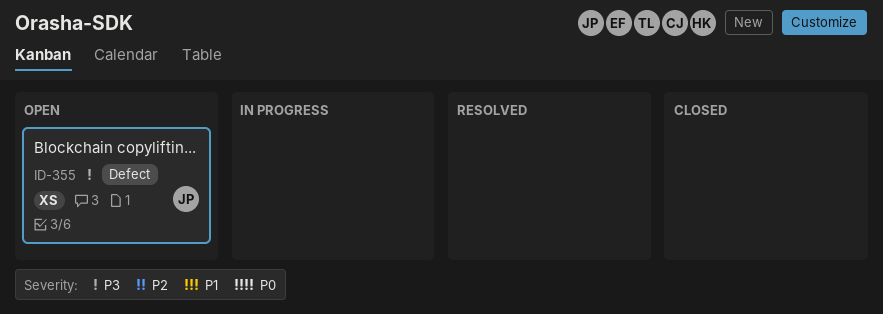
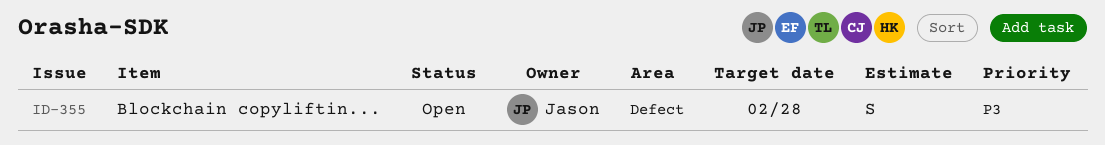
ID-355, estimate: XS -> S

